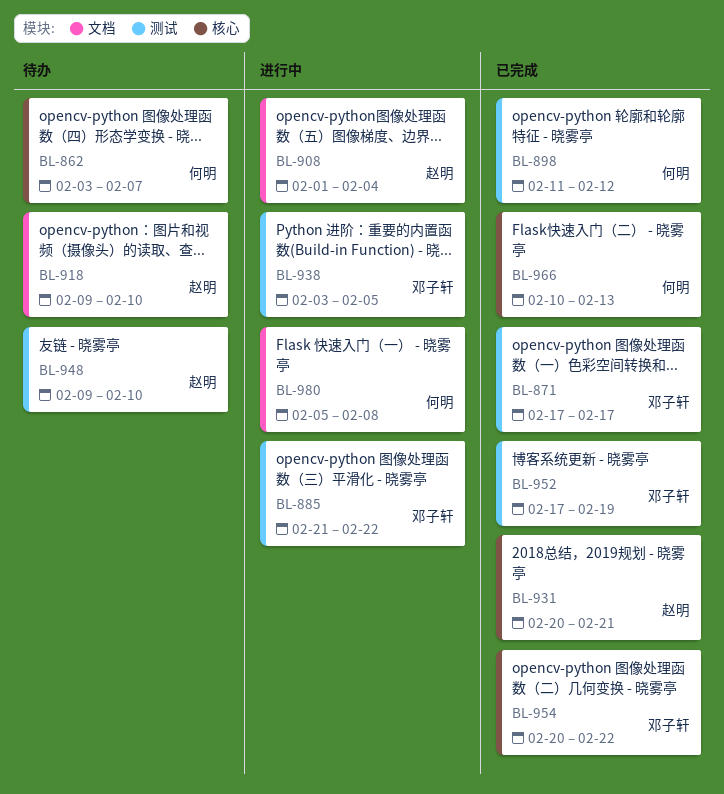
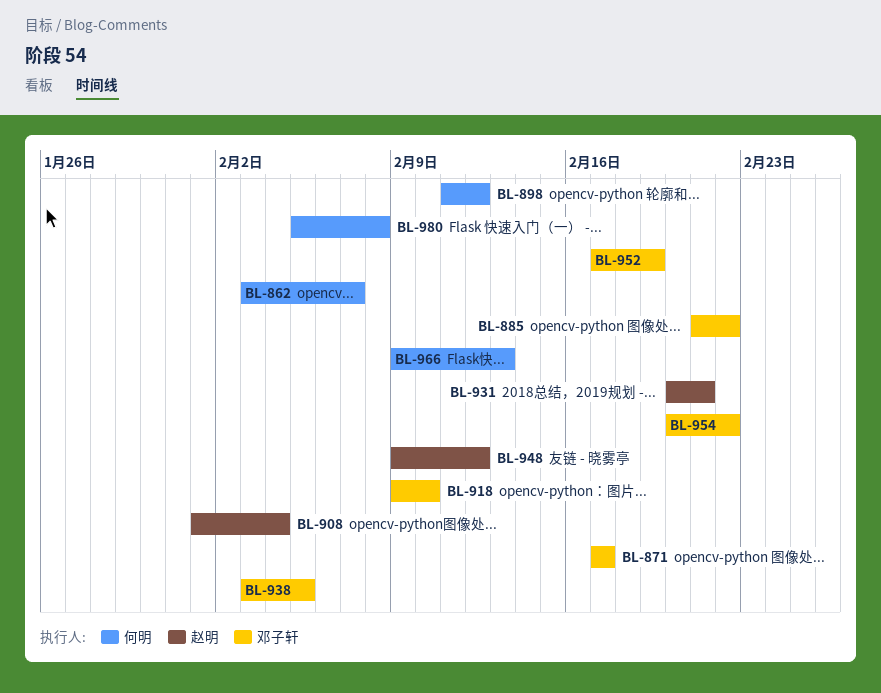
BL-918, owner: 赵明 -> 邓子轩
BL-948, due: Feb 10 -> Feb 12
BL-966, start: Feb 10 -> Feb 9

